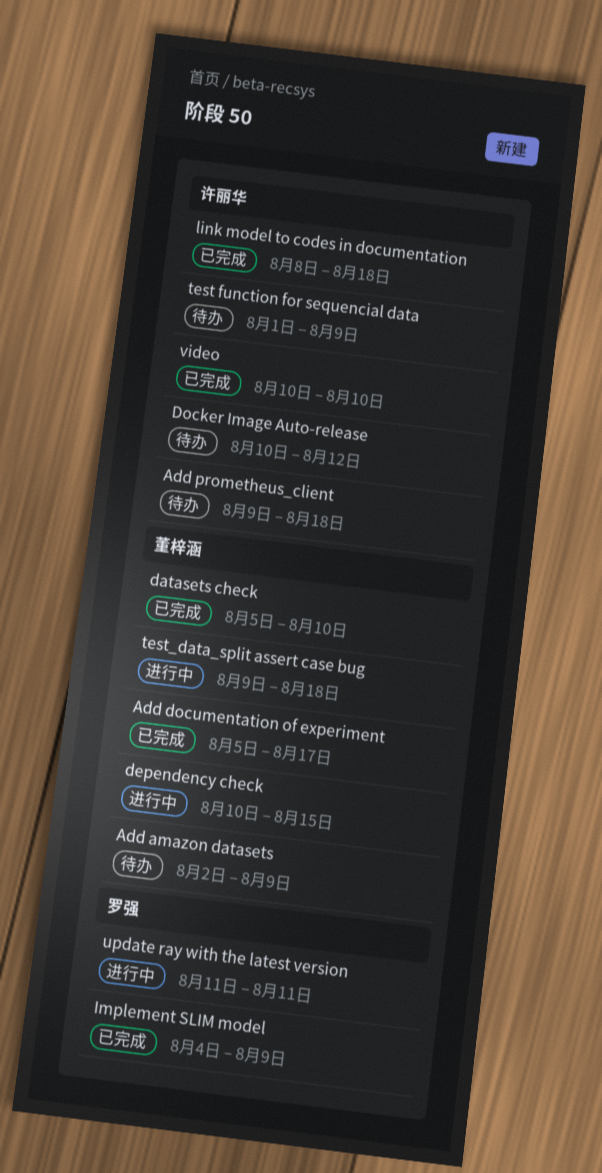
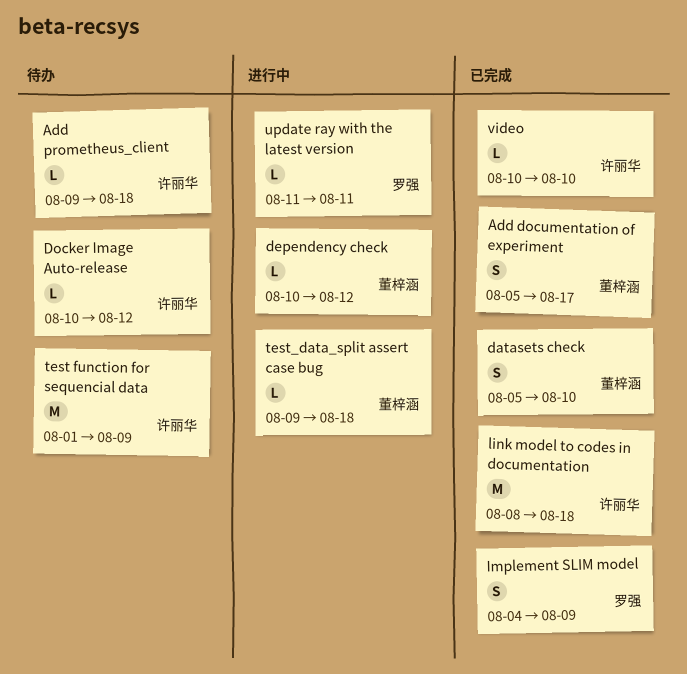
Add amazon datasets: present -> none
dependency check, due: Aug 15 -> Aug 12

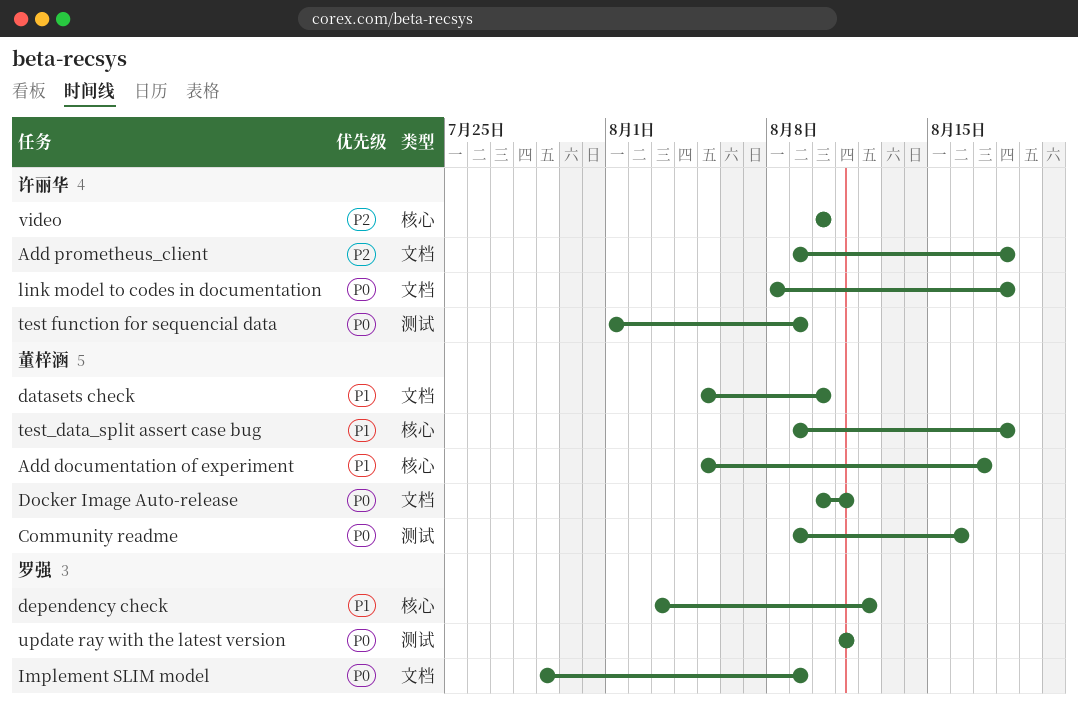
Community readme: none -> present
dependency check, owner: 董梓涵 -> 罗强
dependency check, start: Aug 10 -> Aug 3
Docker Image Auto-release, owner: 许丽华 -> 董梓涵
Docker Image Auto-release, due: Aug 12 -> Aug 11
Implement SLIM model, start: Aug 4 -> Jul 29

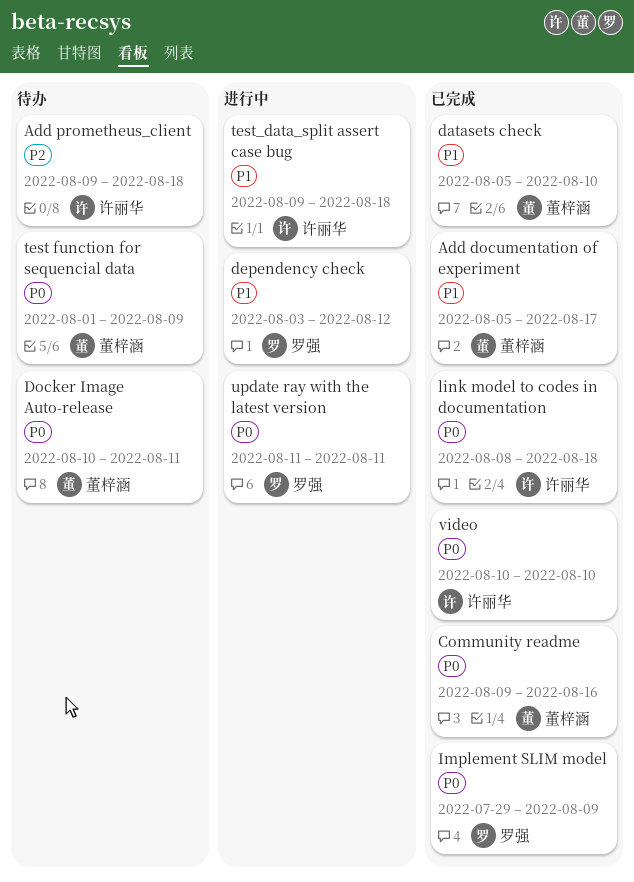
test function for sequencial data, owner: 许丽华 -> 董梓涵
test_data_split assert case bug, owner: 董梓涵 -> 许丽华
video, priority: P2 -> P0

